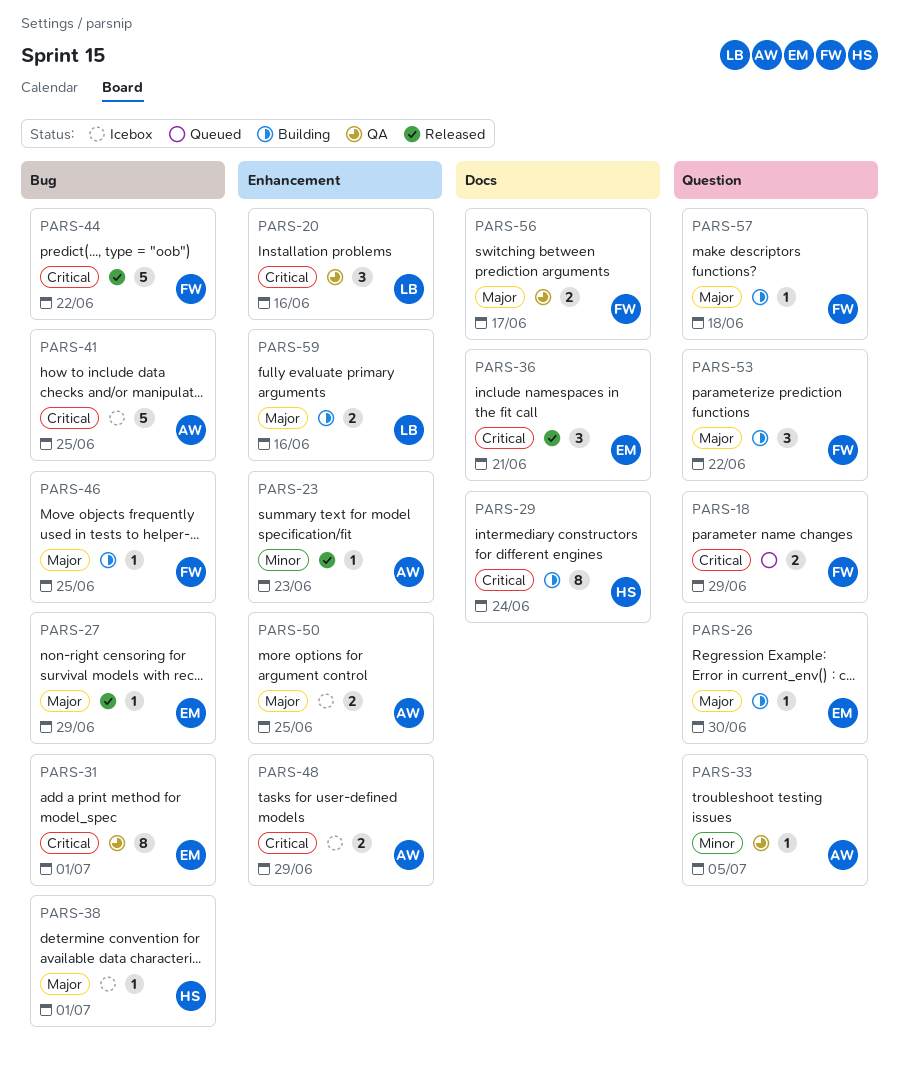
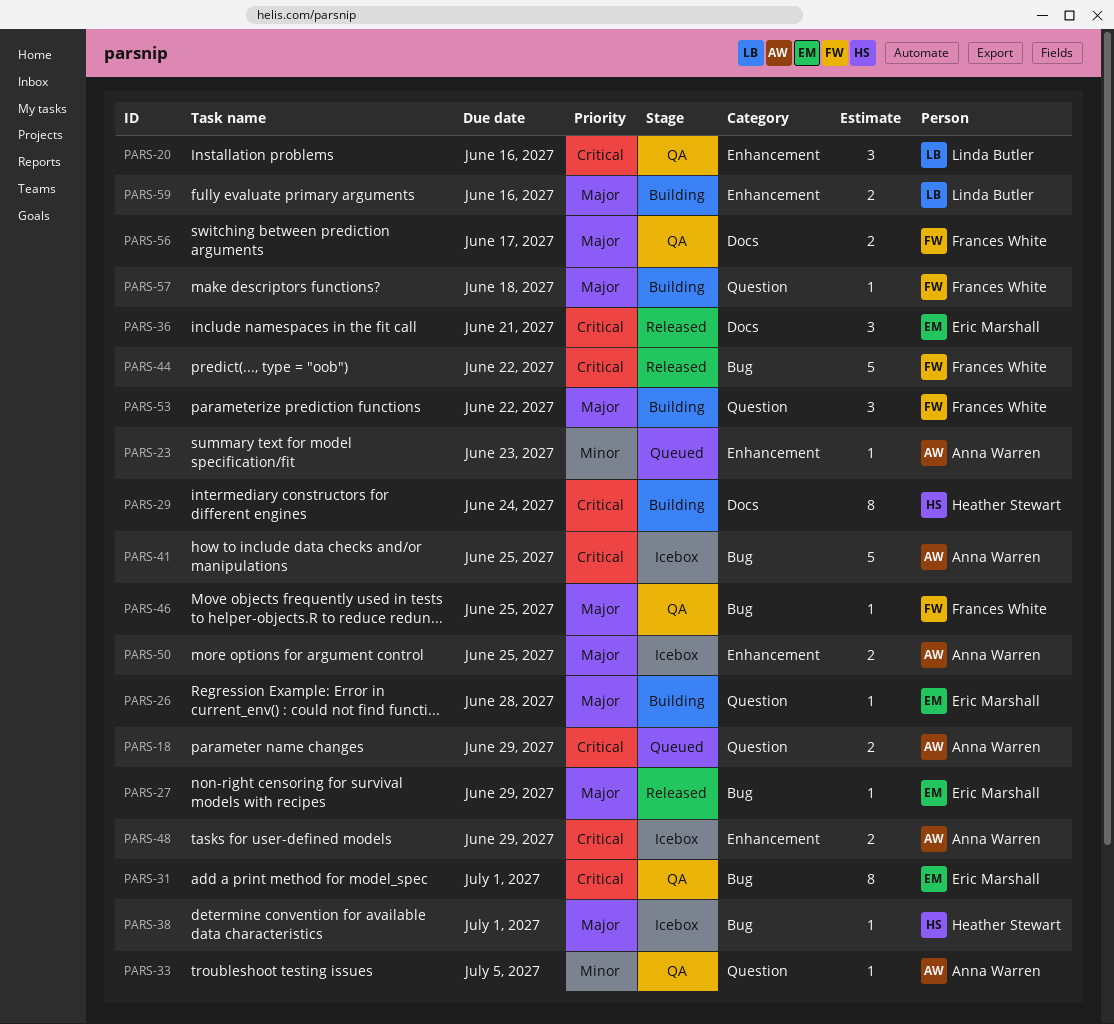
PARS-18, owner: Frances White -> Anna Warren
PARS-23, status: Released -> Queued
PARS-26, due: Jun 30 -> Jun 28
PARS-46, status: Building -> QA

